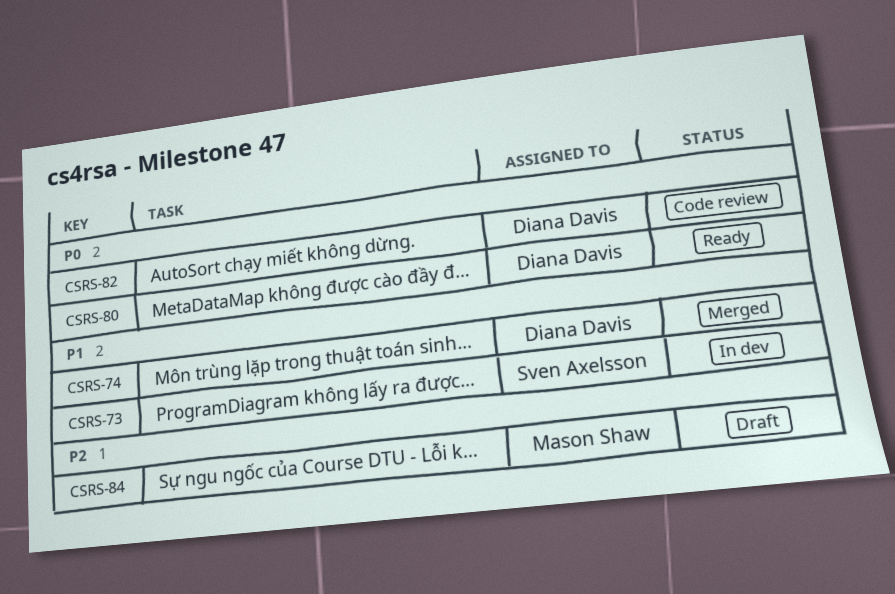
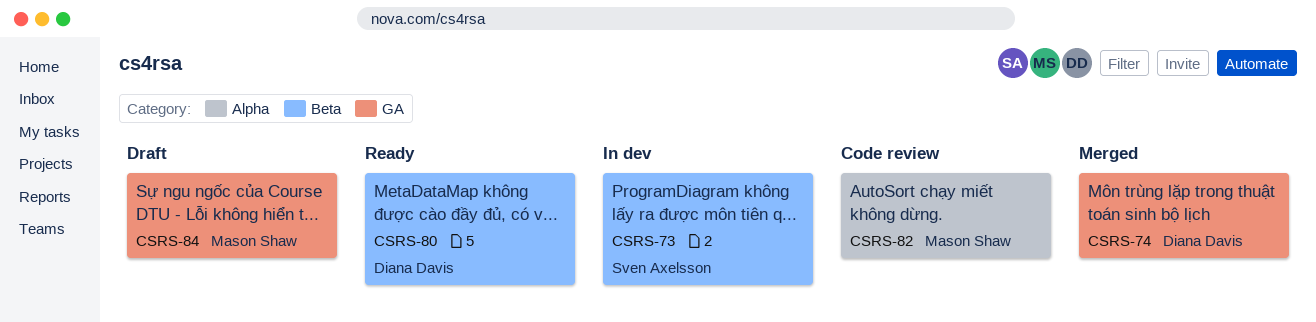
CSRS-82, owner: Diana Davis -> Mason Shaw

